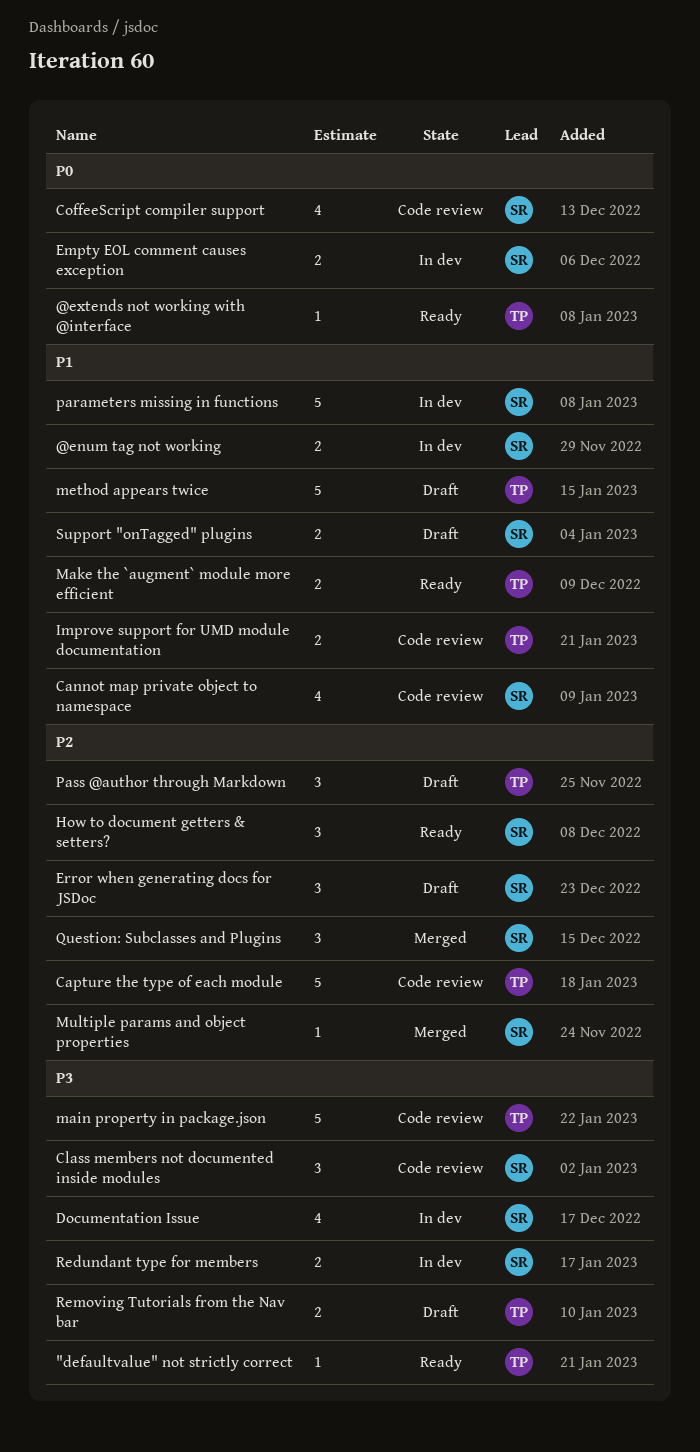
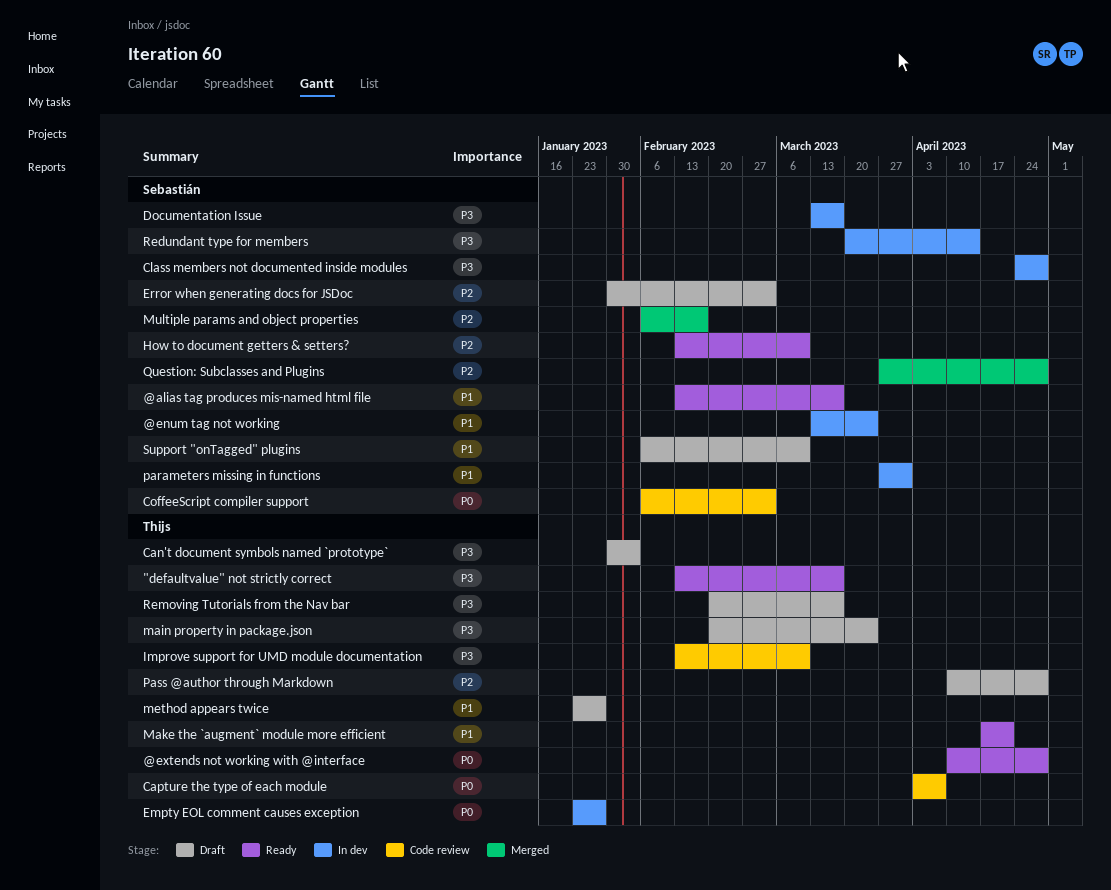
@alias tag produces mis-named html file: none -> present
Can't document symbols named `prototype`: none -> present
Cannot map private object to namespace: present -> none
Capture the type of each module, priority: P2 -> P0
Class members not documented inside modules, status: Code review -> In dev
Empty EOL comment causes exception, owner: Sebastián -> Thijs
Improve support for UMD module documentation, priority: P1 -> P3
main property in package.json, status: Code review -> Draft

